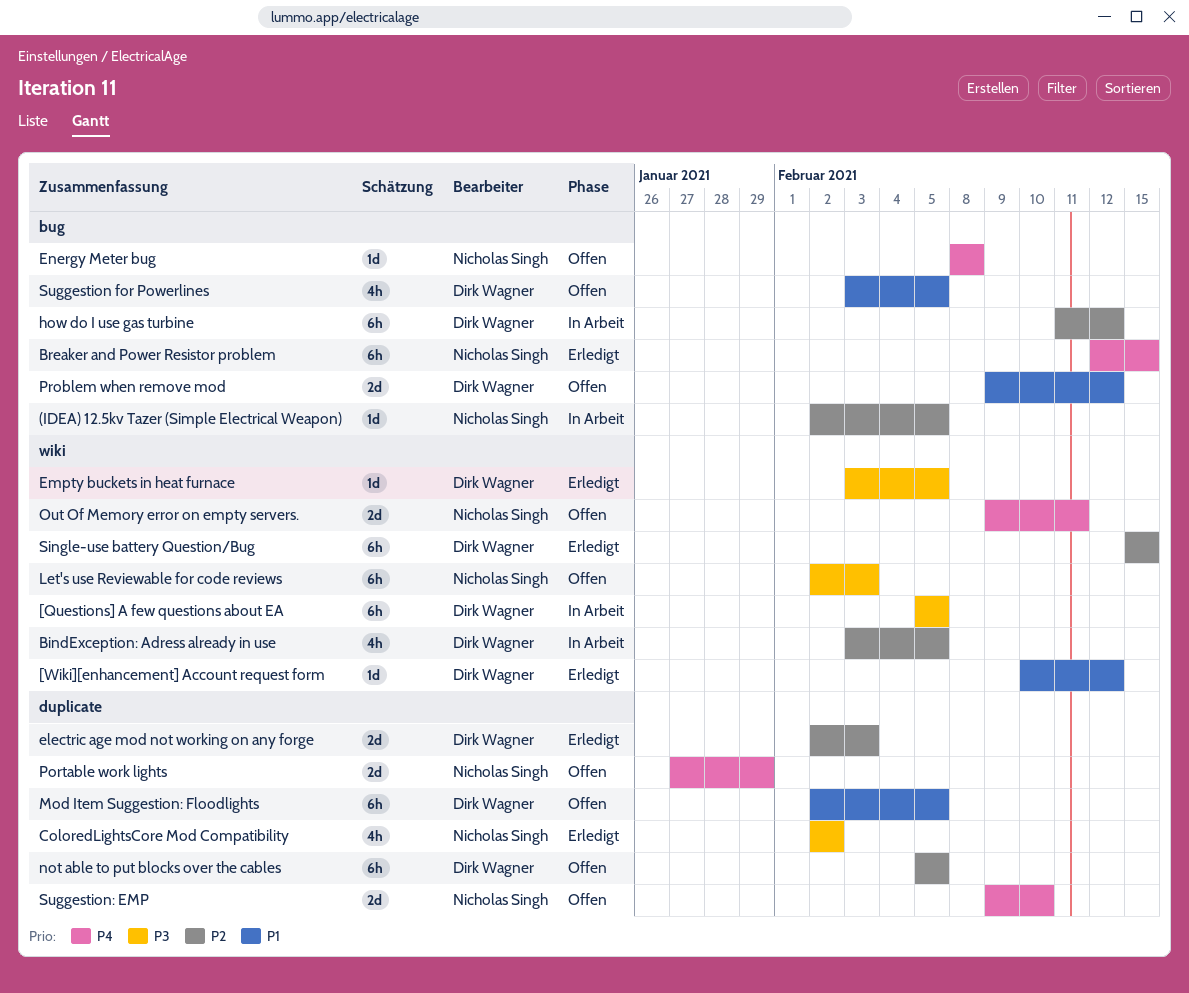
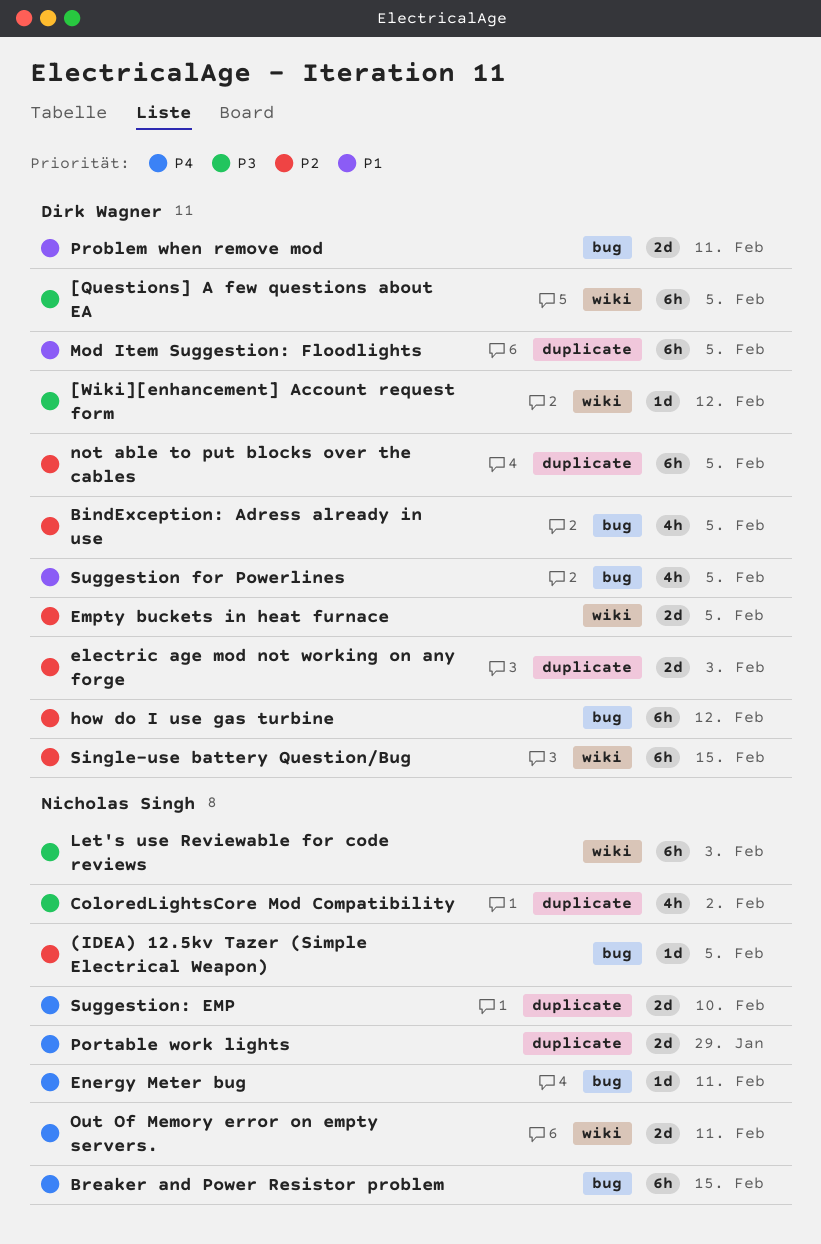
[Wiki][enhancement] Account request form, priority: P1 -> P3
BindException: Adress already in use, label: wiki -> bug
Empty buckets in heat furnace, priority: P3 -> P2
Empty buckets in heat furnace, estimate: 1d -> 2d
Energy Meter bug, due: Feb 8 -> Feb 11
Problem when remove mod, due: Feb 12 -> Feb 11

